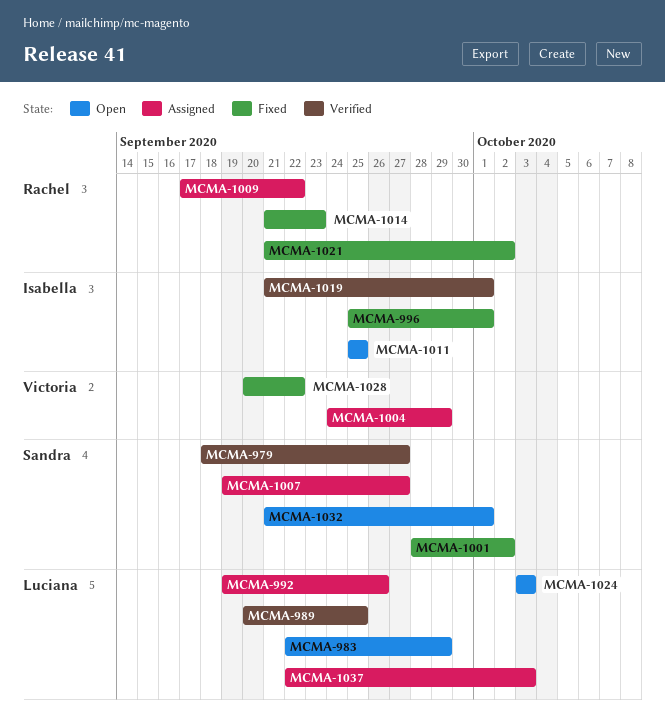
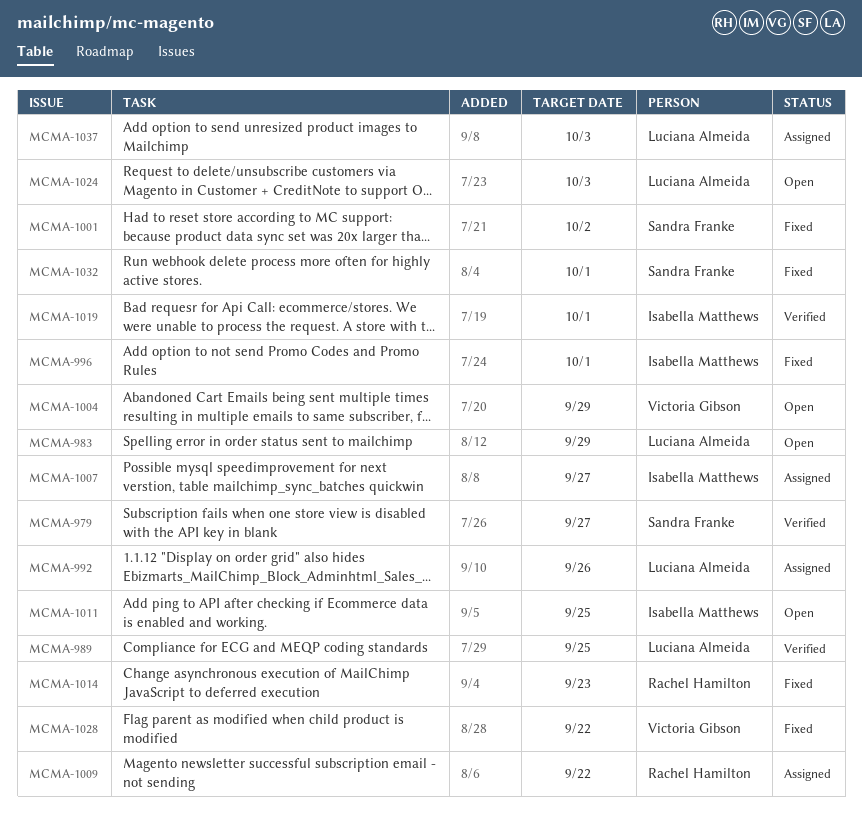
MCMA-1004, status: Assigned -> Open
MCMA-1007, owner: Sandra Franke -> Isabella Matthews
MCMA-1021: present -> none
MCMA-1032, status: Open -> Fixed

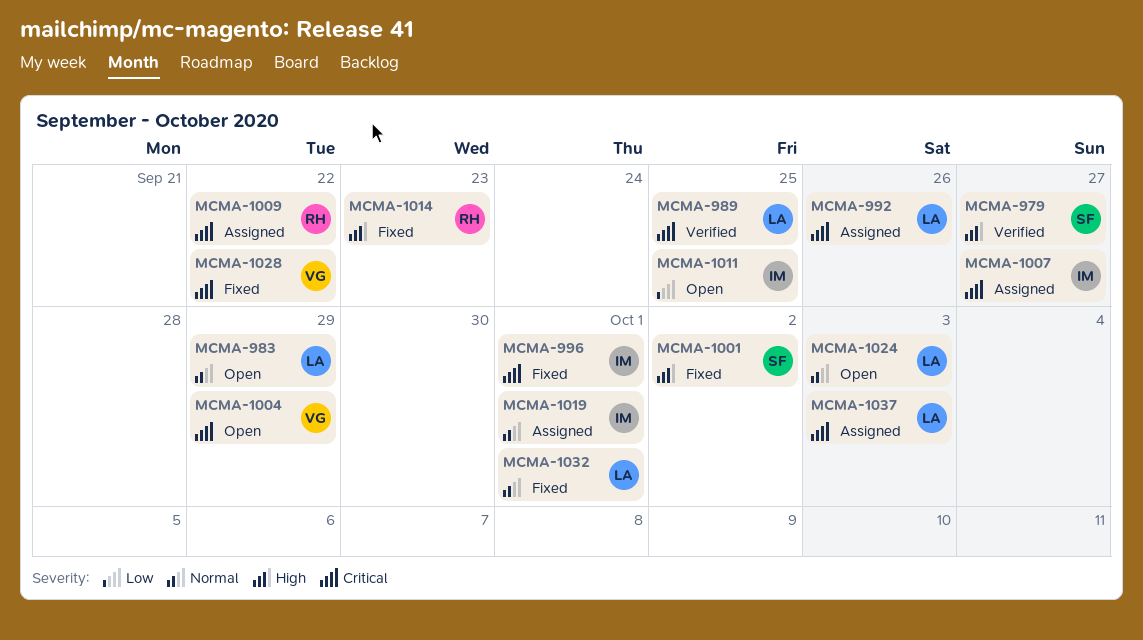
MCMA-1019, status: Verified -> Assigned
MCMA-1032, owner: Sandra Franke -> Luciana Almeida

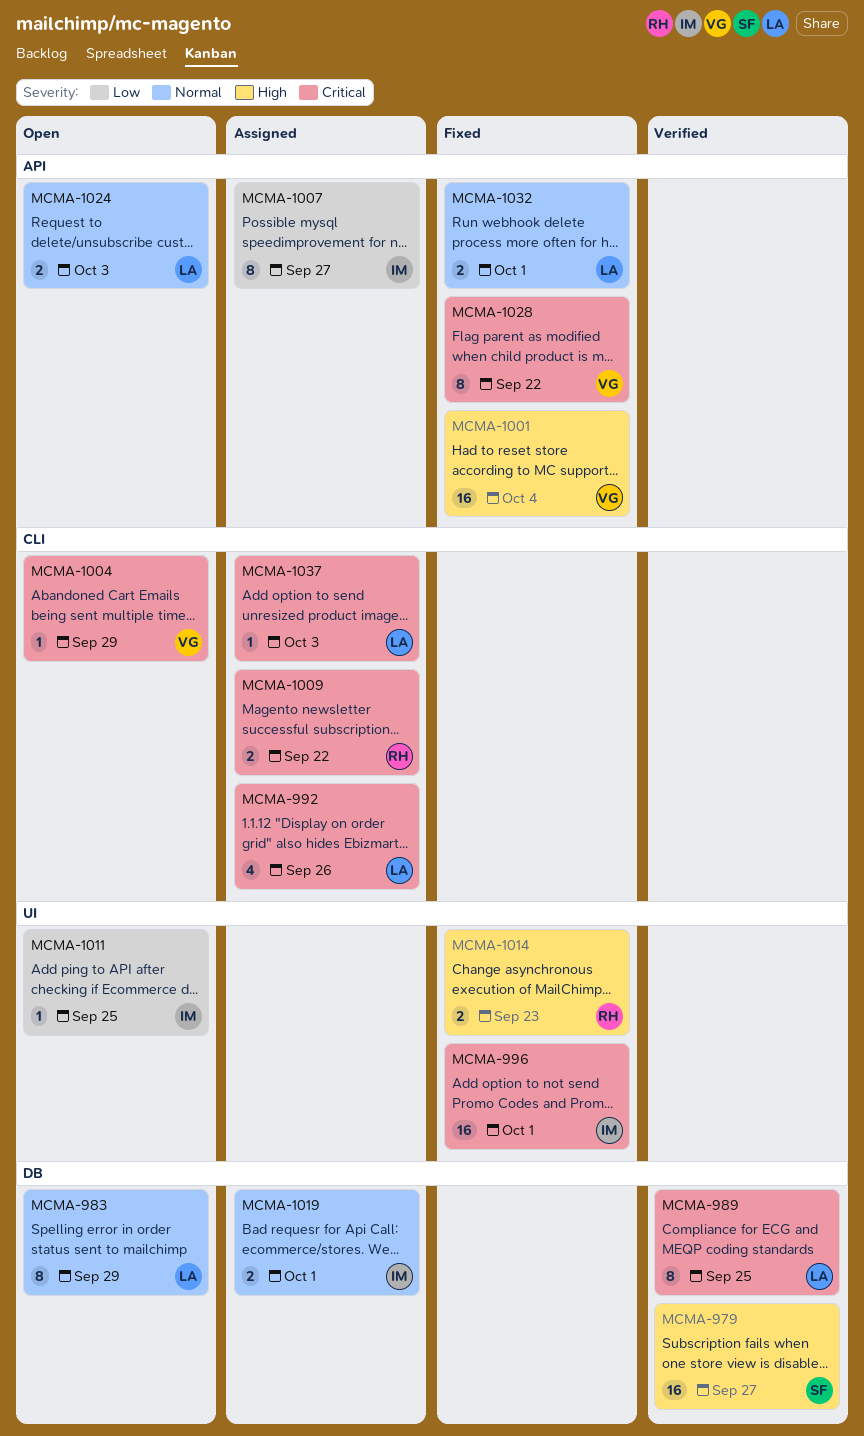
MCMA-1001, owner: SF -> VG
MCMA-1001, due: Oct 2 -> Oct 4
MCMA-1007, priority: Critical -> Low

